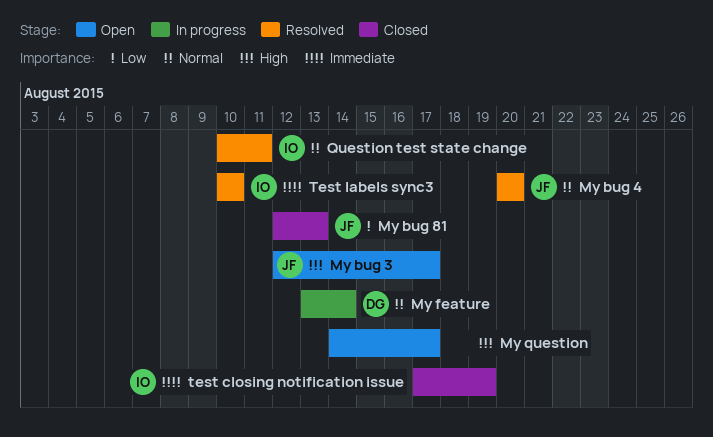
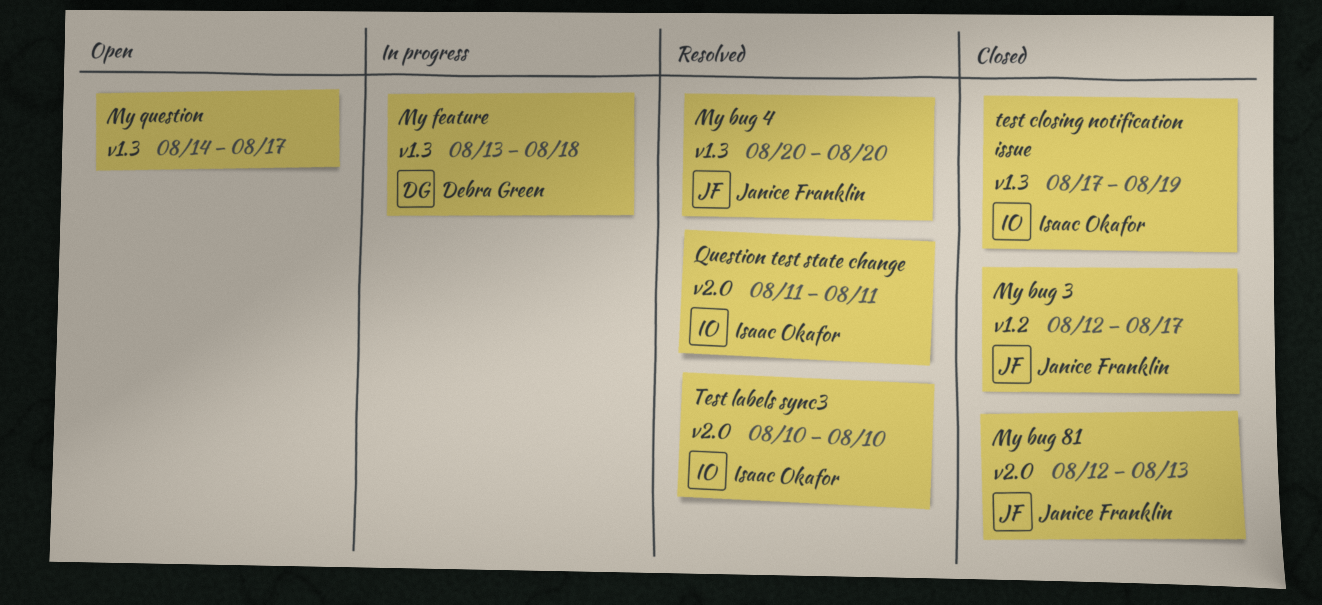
My bug 3, status: Open -> Closed
My feature, due: Aug 14 -> Aug 18
Question test state change, start: Aug 10 -> Aug 11

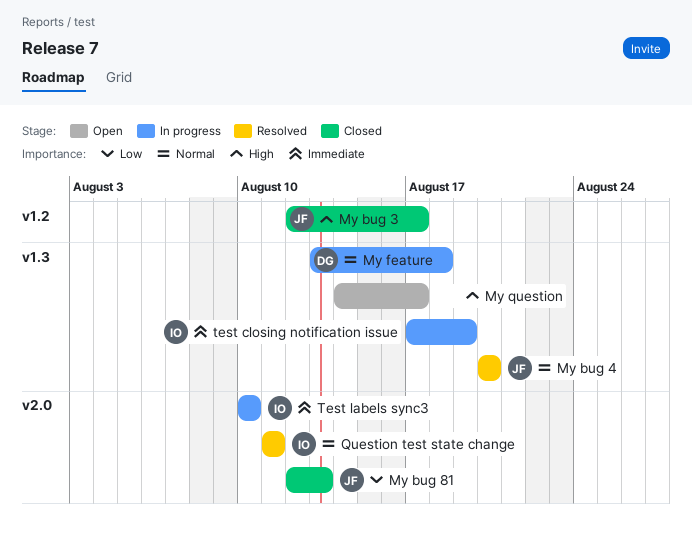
test closing notification issue, status: Closed -> In progress
Test labels sync3, status: Resolved -> In progress

